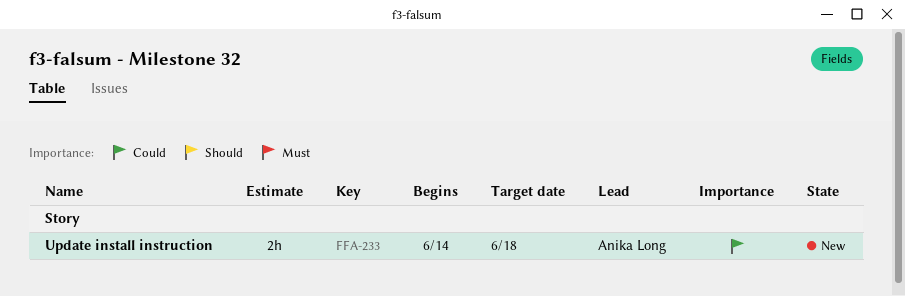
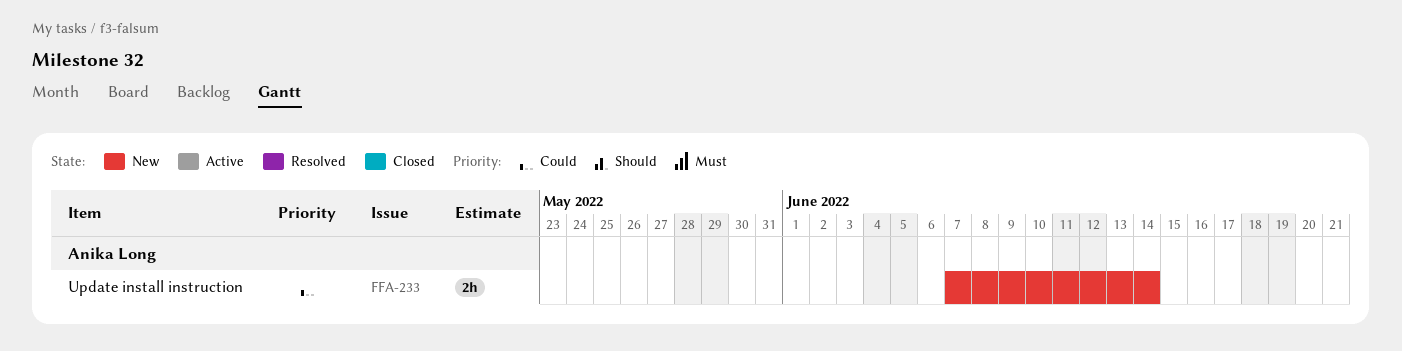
FFA-233, start: Jun 14 -> Jun 7
FFA-233, due: Jun 18 -> Jun 14

